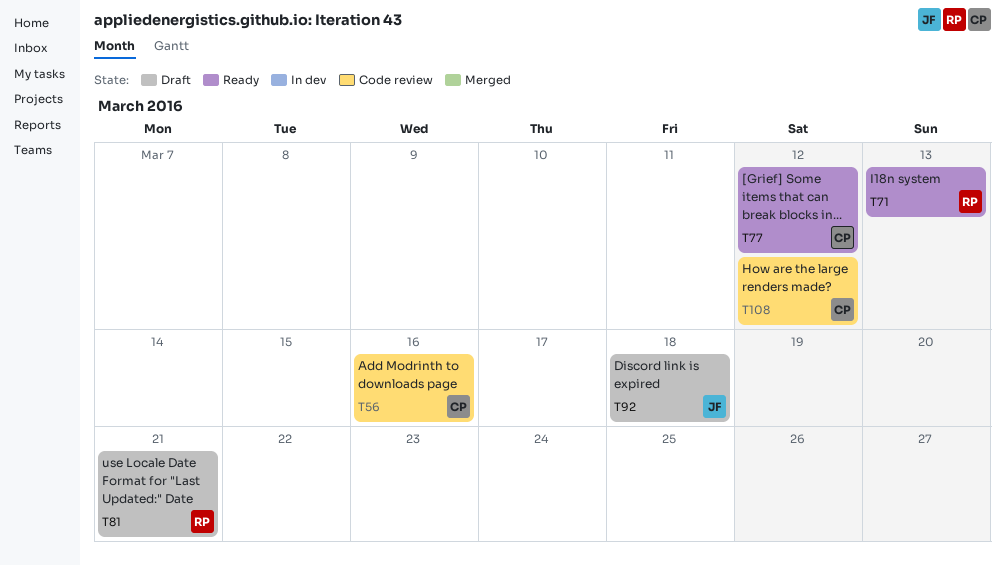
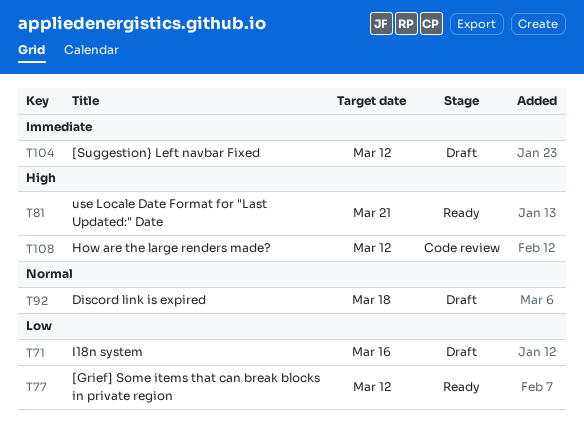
T56: present -> none
T71, status: Ready -> Draft
T71, due: Mar 13 -> Mar 16
T81, status: Draft -> Ready
T104: none -> present

